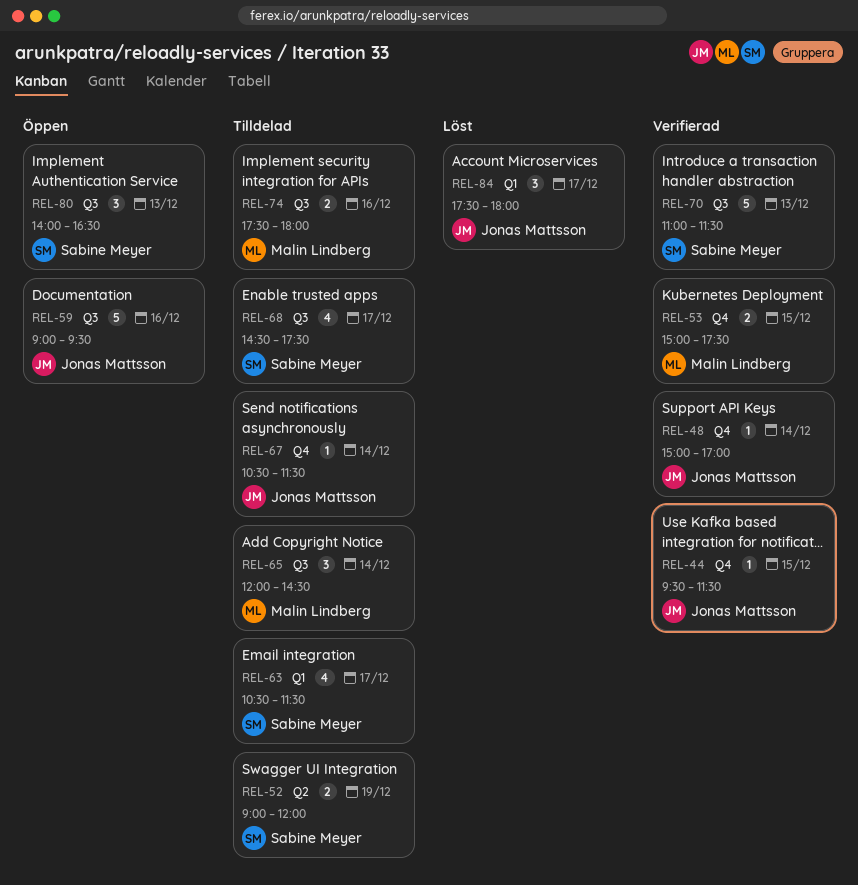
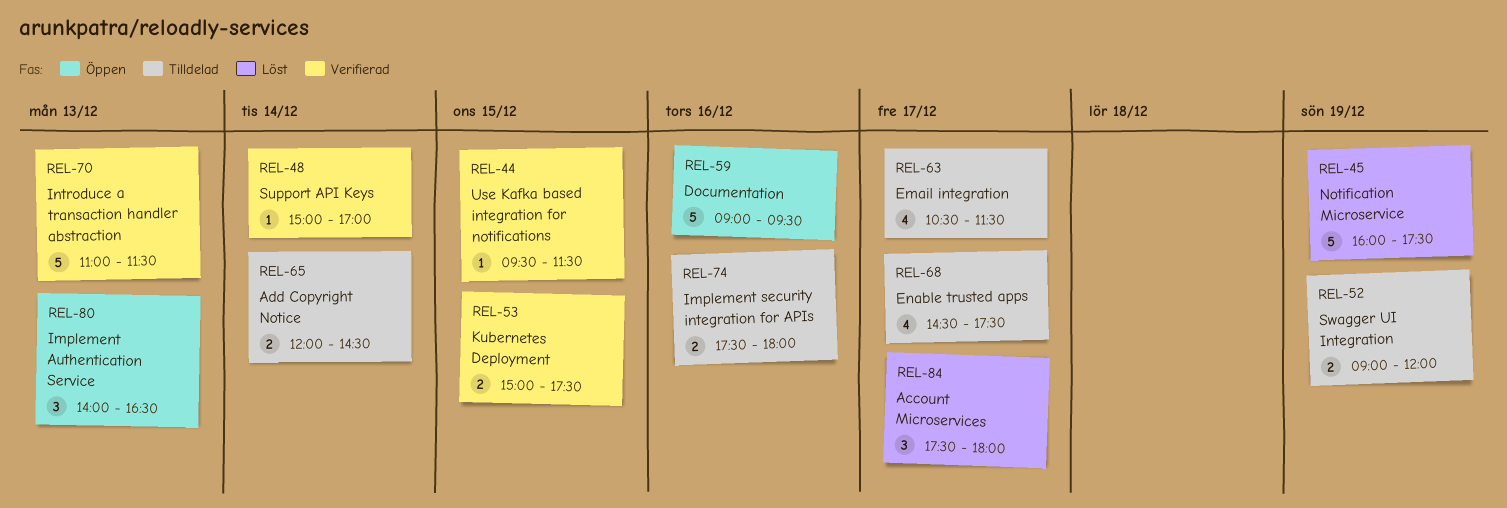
REL-45: none -> present
REL-65, estimate: 3 -> 2
REL-67: present -> none

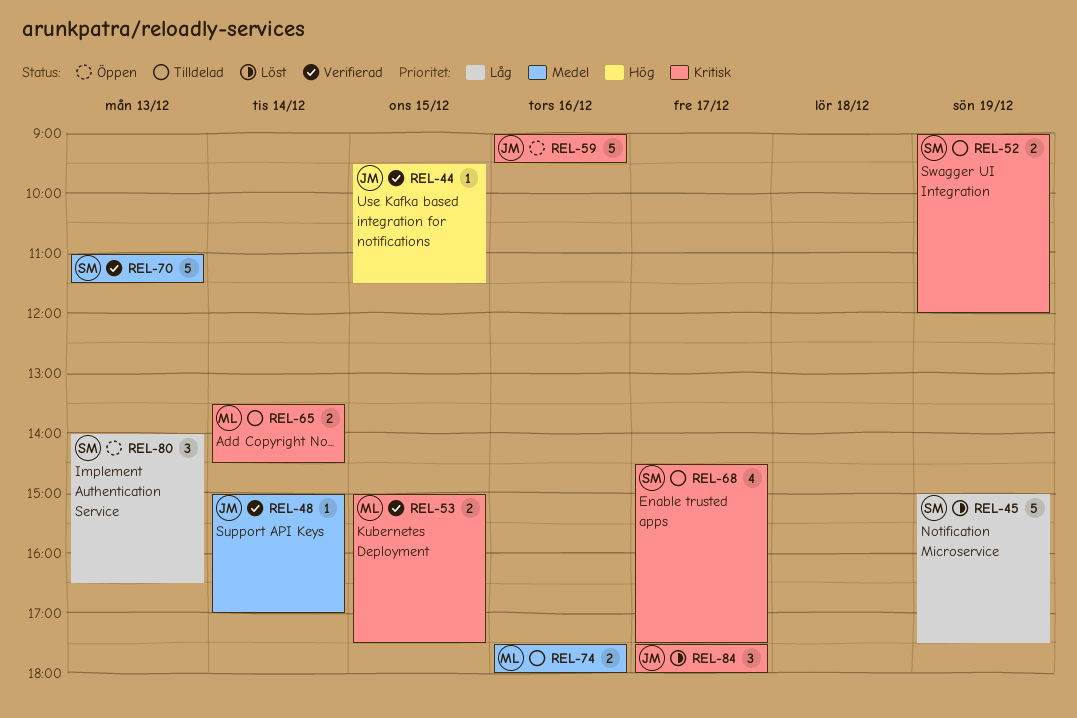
REL-45, begins: 16:00 -> 15:00
REL-63: present -> none
REL-65, begins: 12:00 -> 13:30

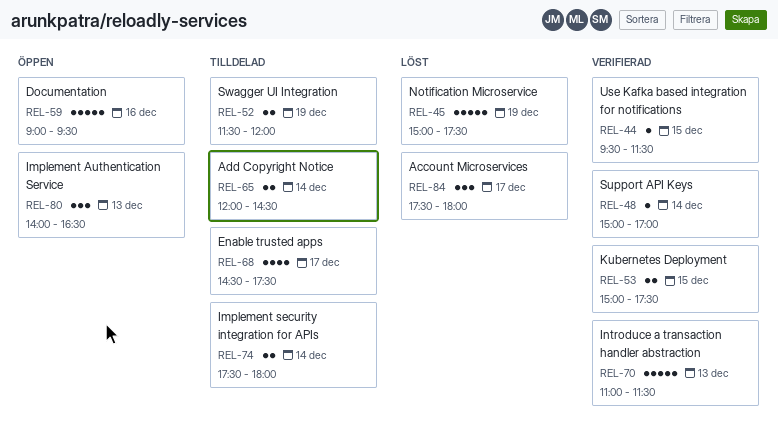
REL-52, begins: 09:00 -> 11:30
REL-65, begins: 13:30 -> 12:00
REL-74, day: Dec 16 -> Dec 14

